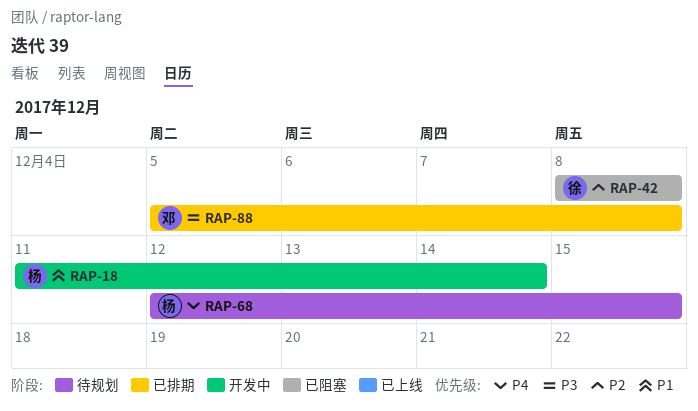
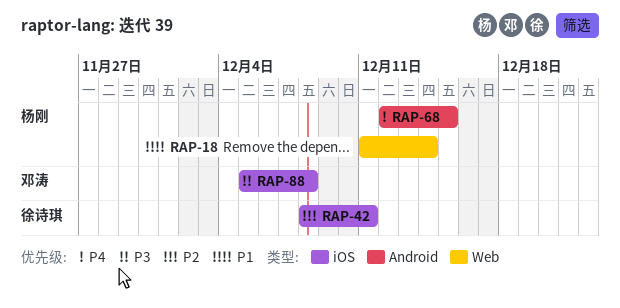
RAP-42, due: Dec 8 -> Dec 11

